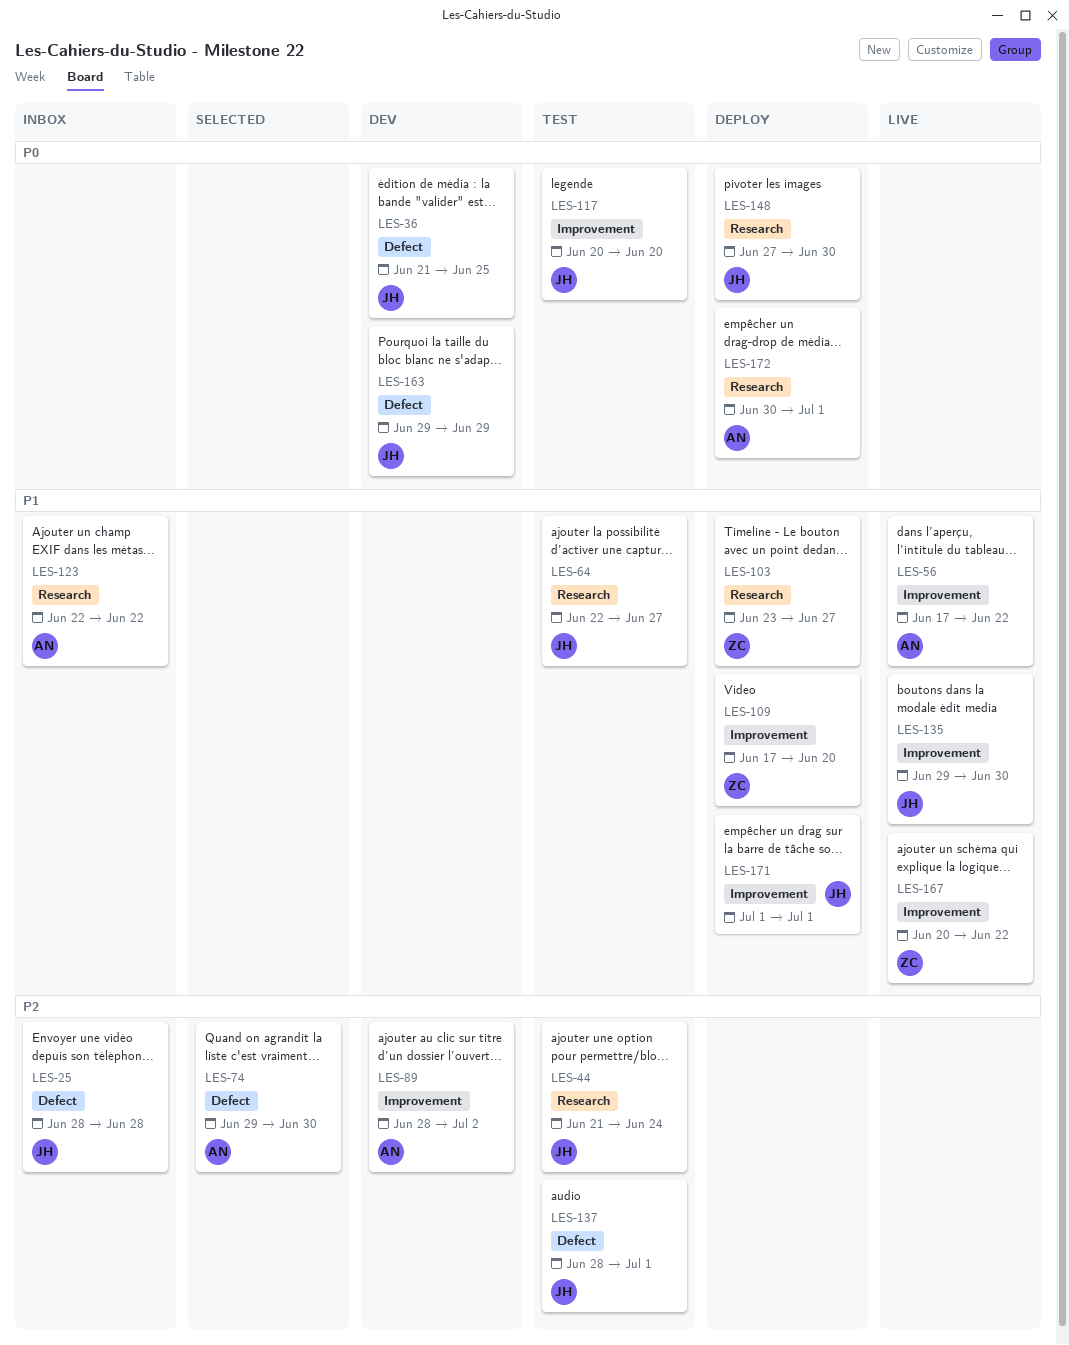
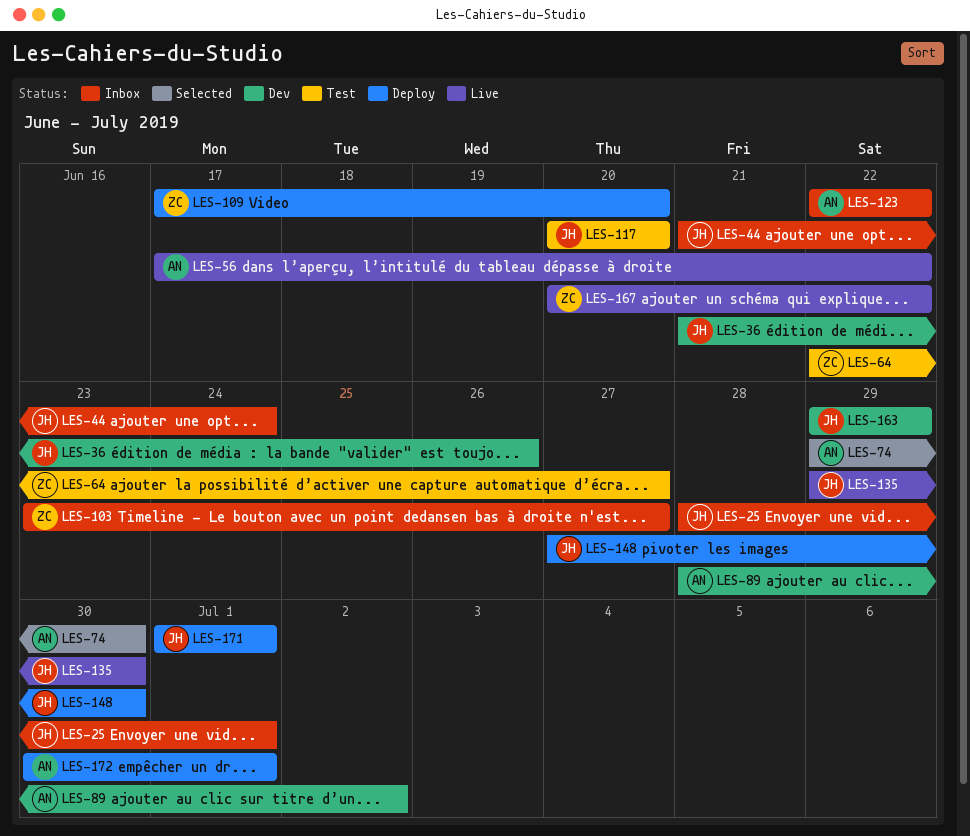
LES-25, due: Jun 28 -> Jul 1
LES-36, due: Jun 25 -> Jun 26
LES-44, status: Test -> Inbox
LES-64, owner: JH -> ZC
LES-103, status: Deploy -> Inbox
LES-137: present -> none

